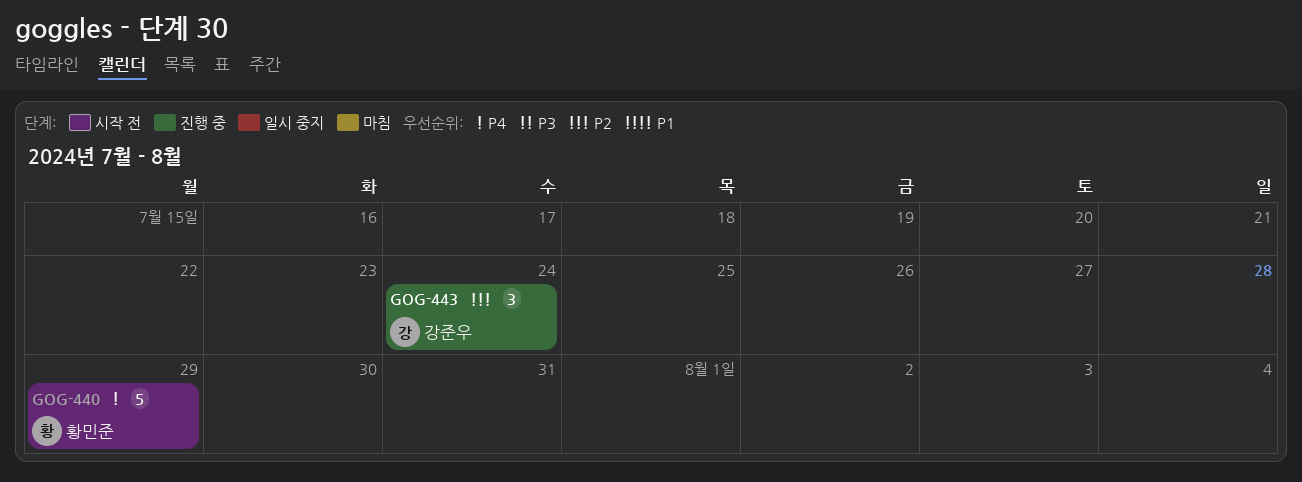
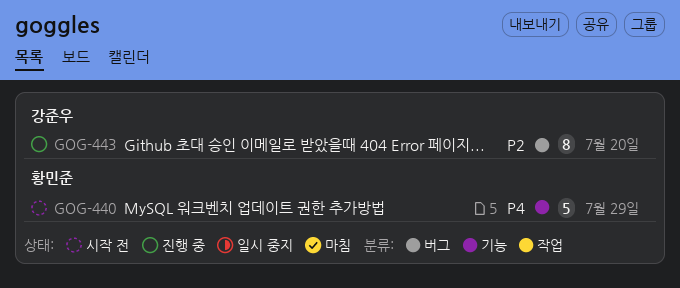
GOG-443, estimate: 3 -> 8
GOG-443, due: Jul 24 -> Jul 20

